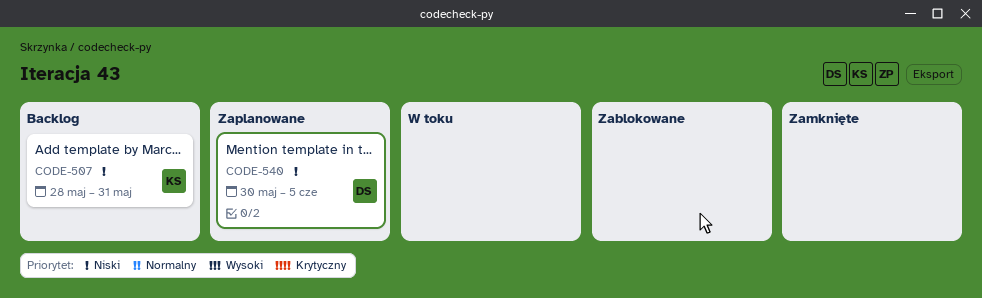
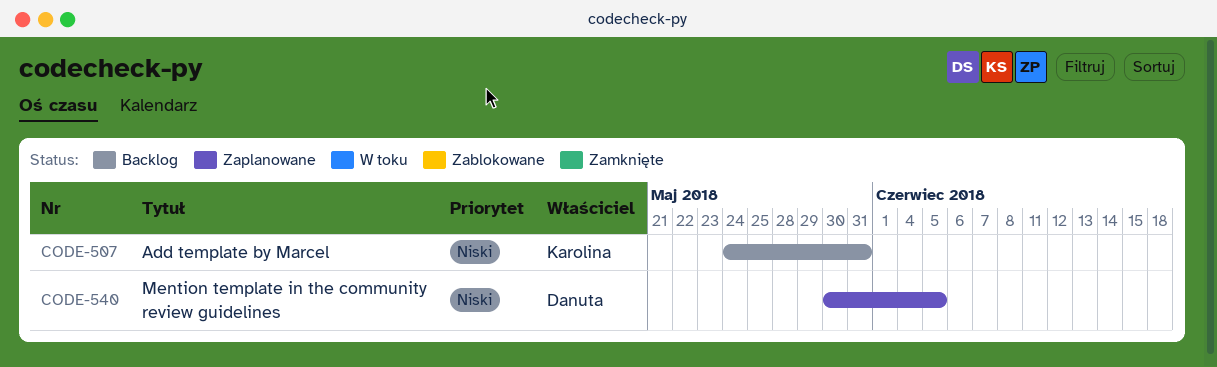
CODE-507, start: May 28 -> May 24

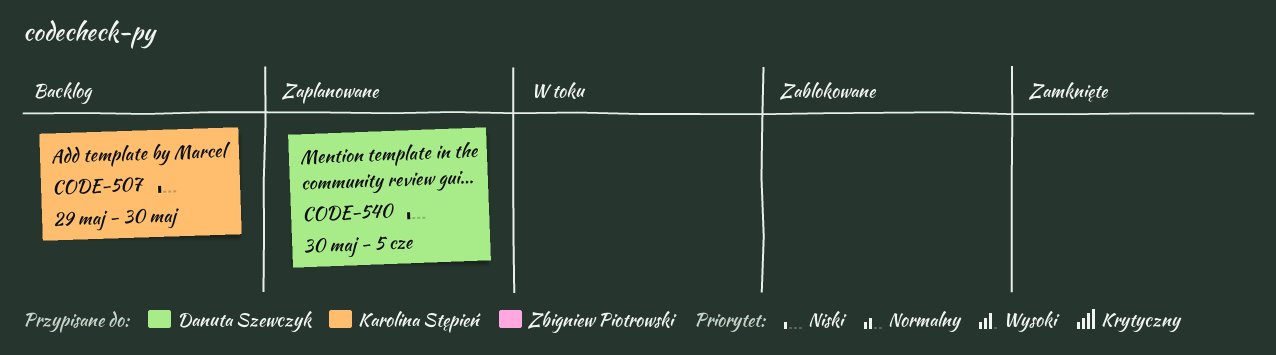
CODE-507, start: May 24 -> May 29
CODE-507, due: May 31 -> May 30

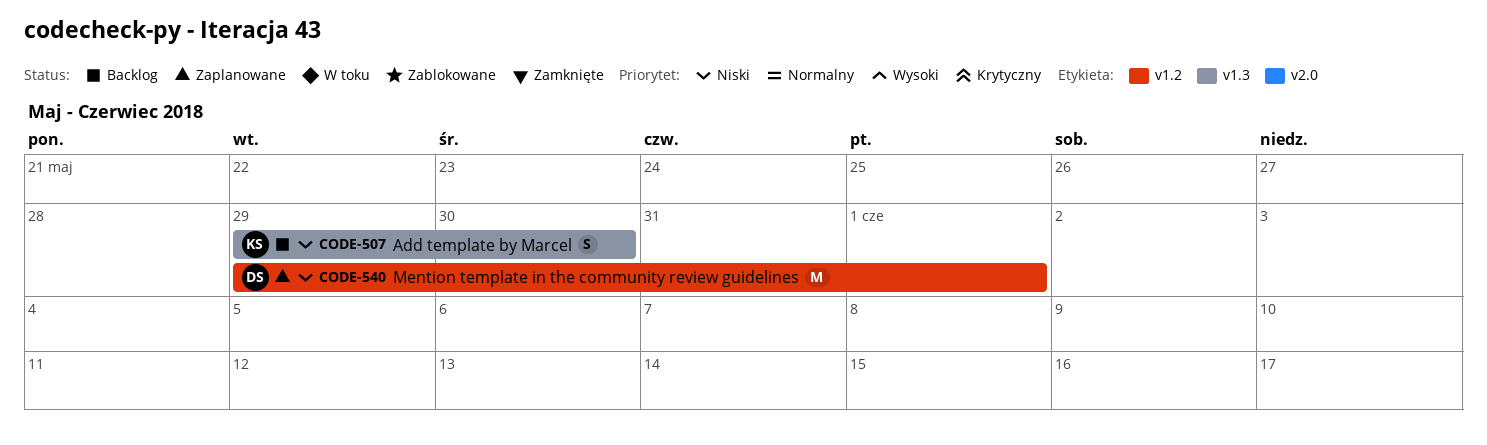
CODE-540, start: May 30 -> May 29
CODE-540, due: Jun 5 -> Jun 1

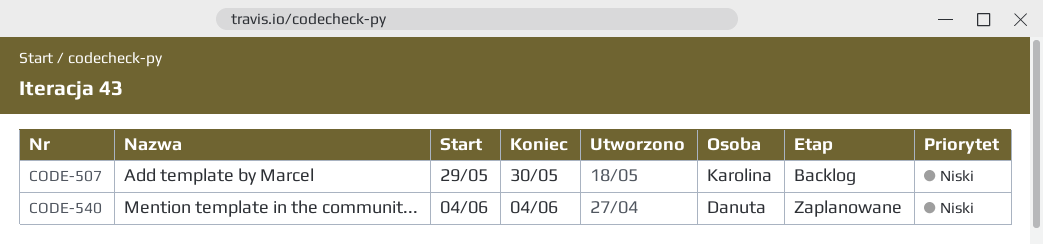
CODE-540, start: May 29 -> Jun 4
CODE-540, due: Jun 1 -> Jun 4

